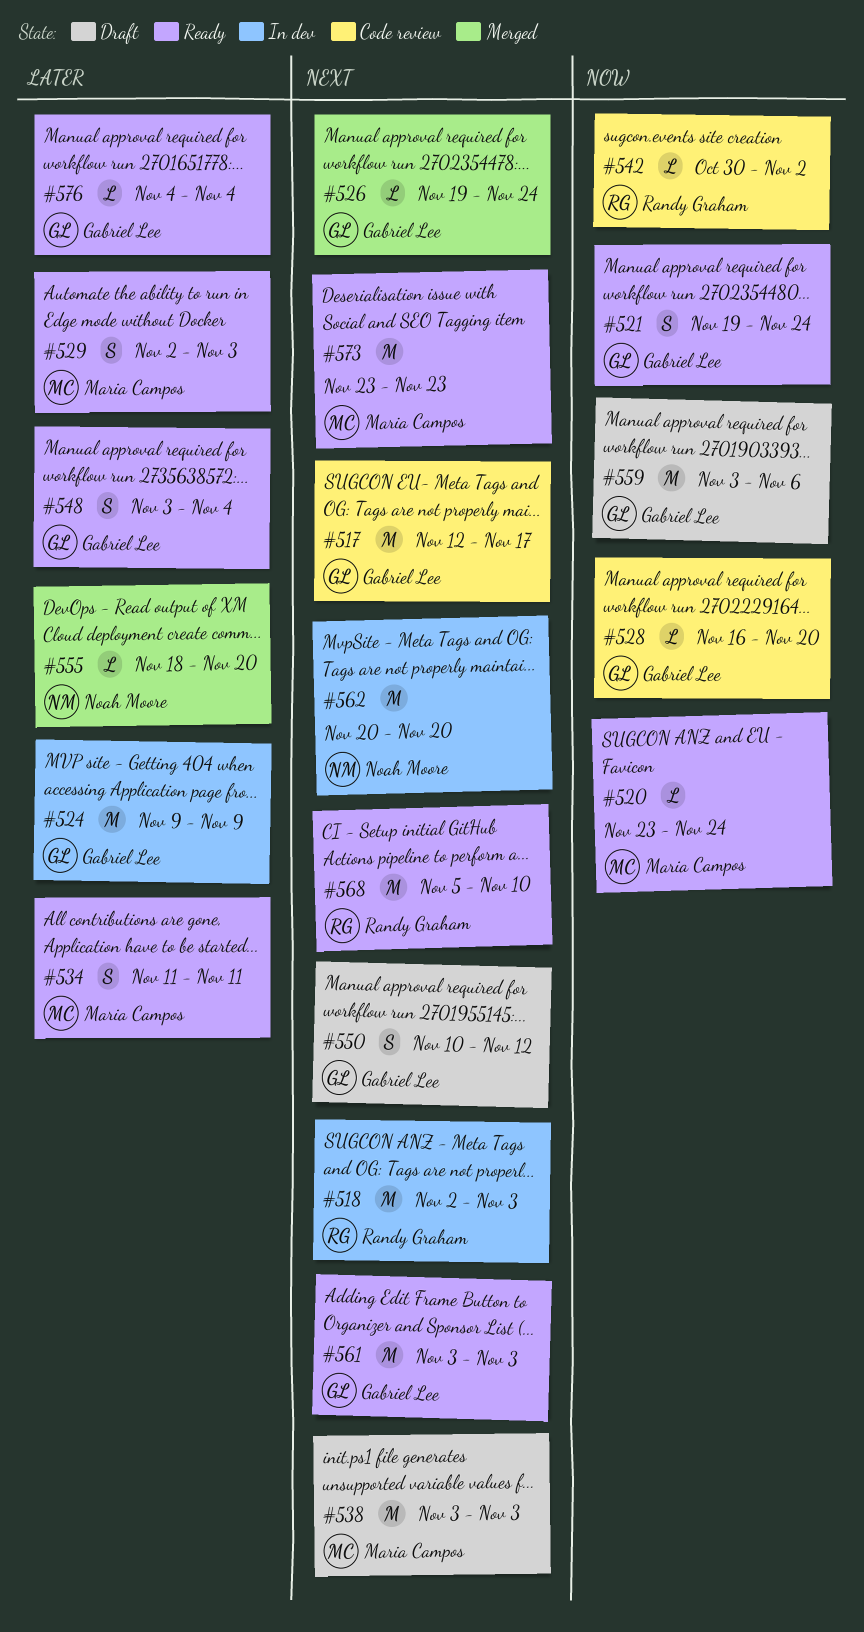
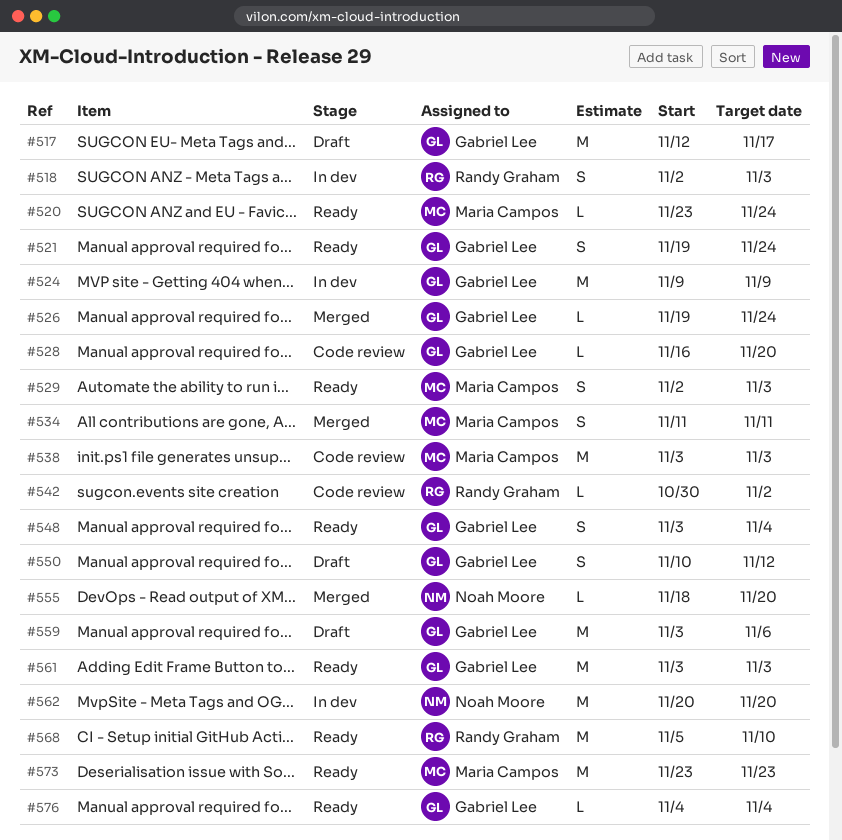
#517, status: Code review -> Draft
#518, estimate: M -> S
#534, status: Ready -> Merged
#538, status: Draft -> Code review

